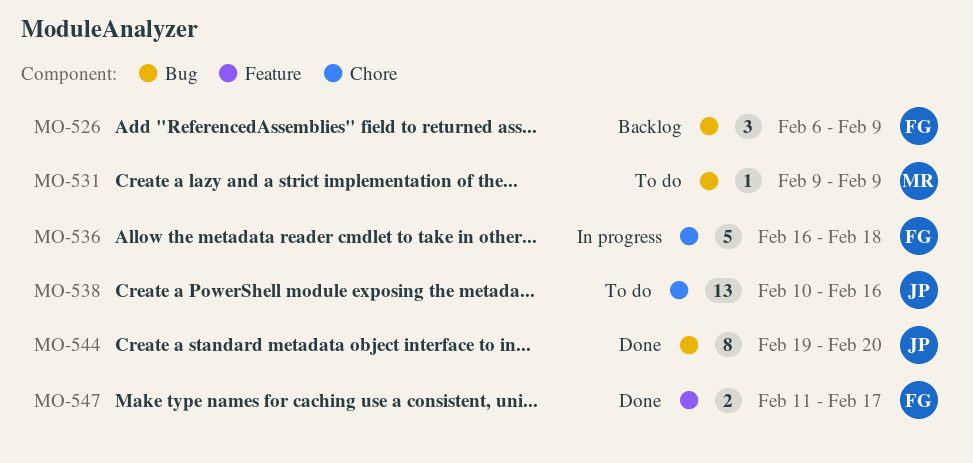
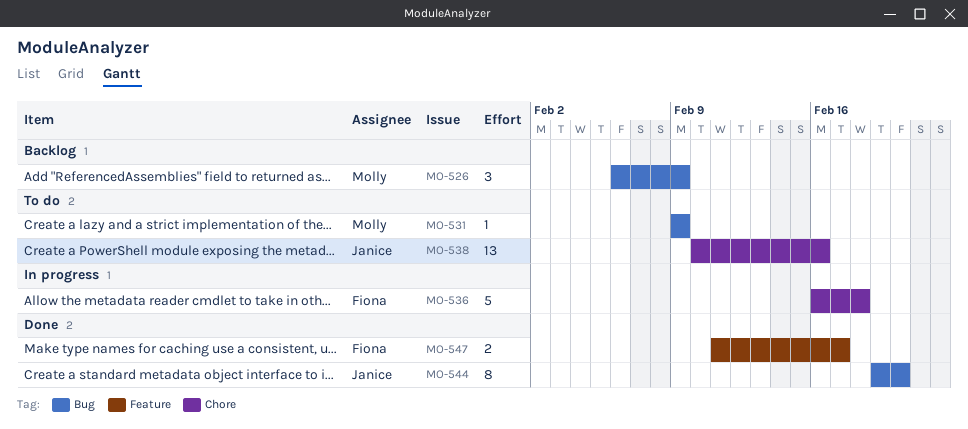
MO-526, owner: Fiona -> Molly

